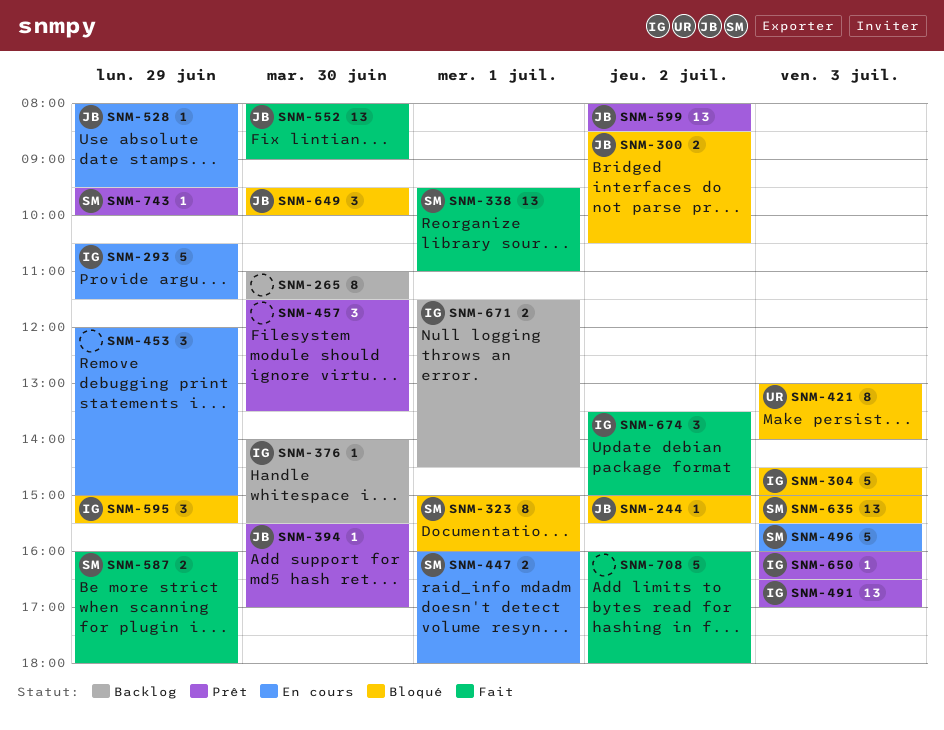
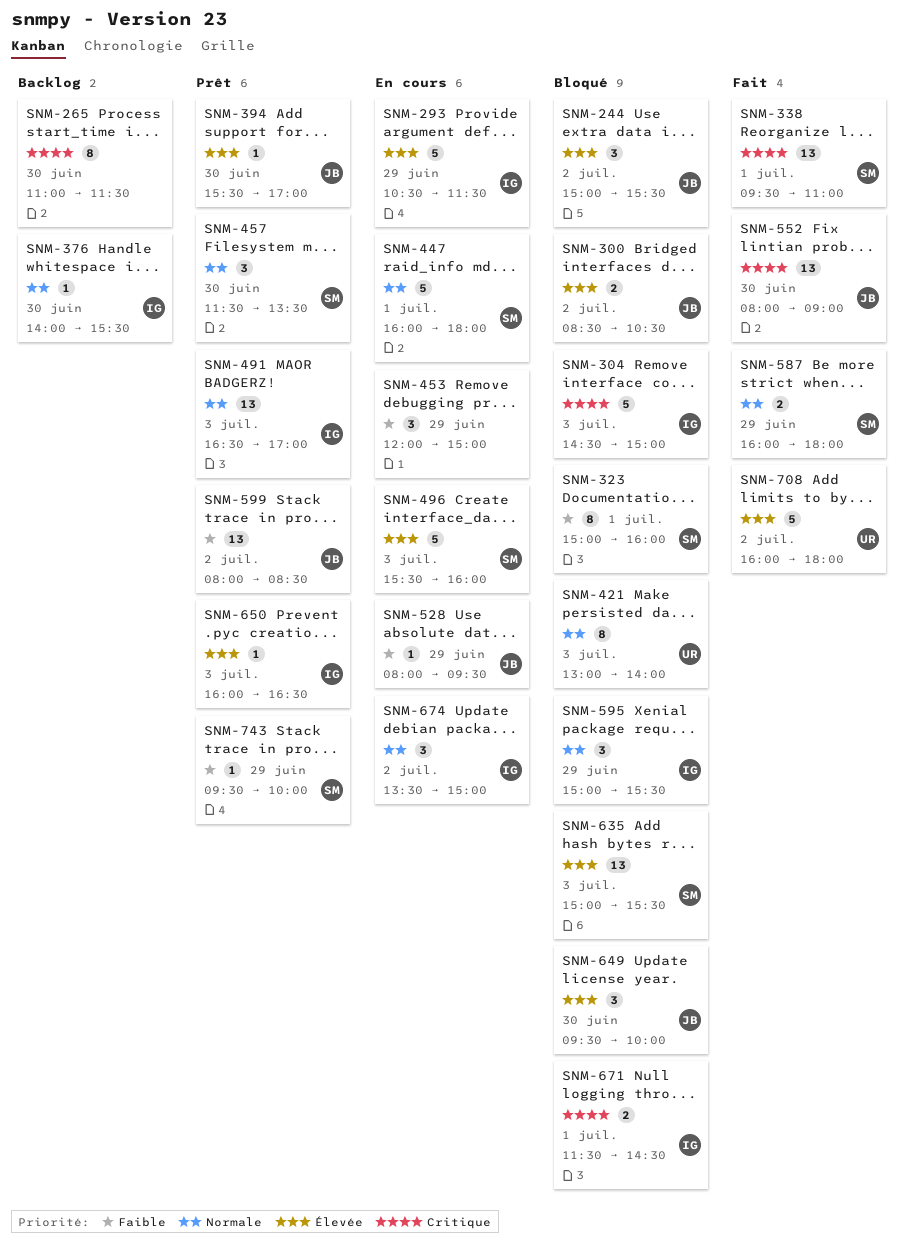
SNM-244, estimate: 1 -> 3
SNM-447, estimate: 2 -> 5
SNM-457, owner: none -> SM
SNM-671, status: Backlog -> Bloqué
SNM-674, status: Fait -> En cours
SNM-708, owner: none -> UR

